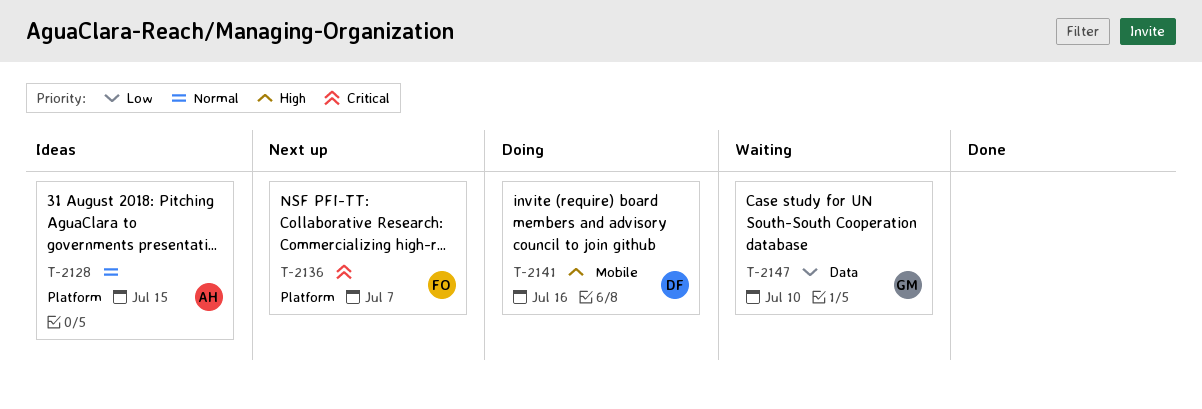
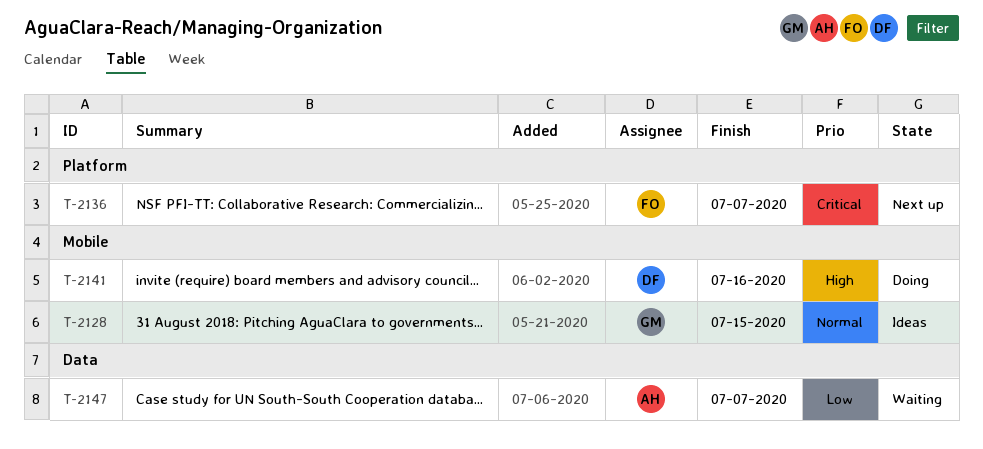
T-2128, owner: AH -> GM
T-2128, label: Platform -> Mobile
T-2147, owner: GM -> AH
T-2147, due: Jul 10 -> Jul 7

